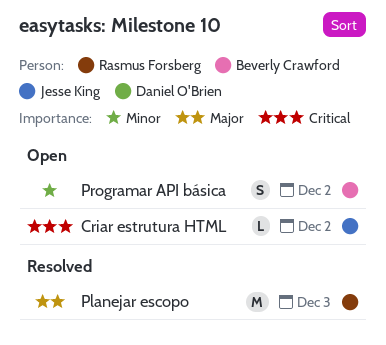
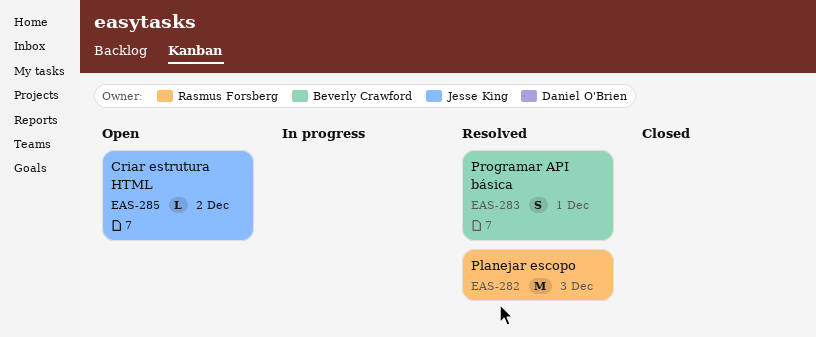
Programar API básica, status: Open -> Resolved
Programar API básica, due: Dec 2 -> Dec 1

